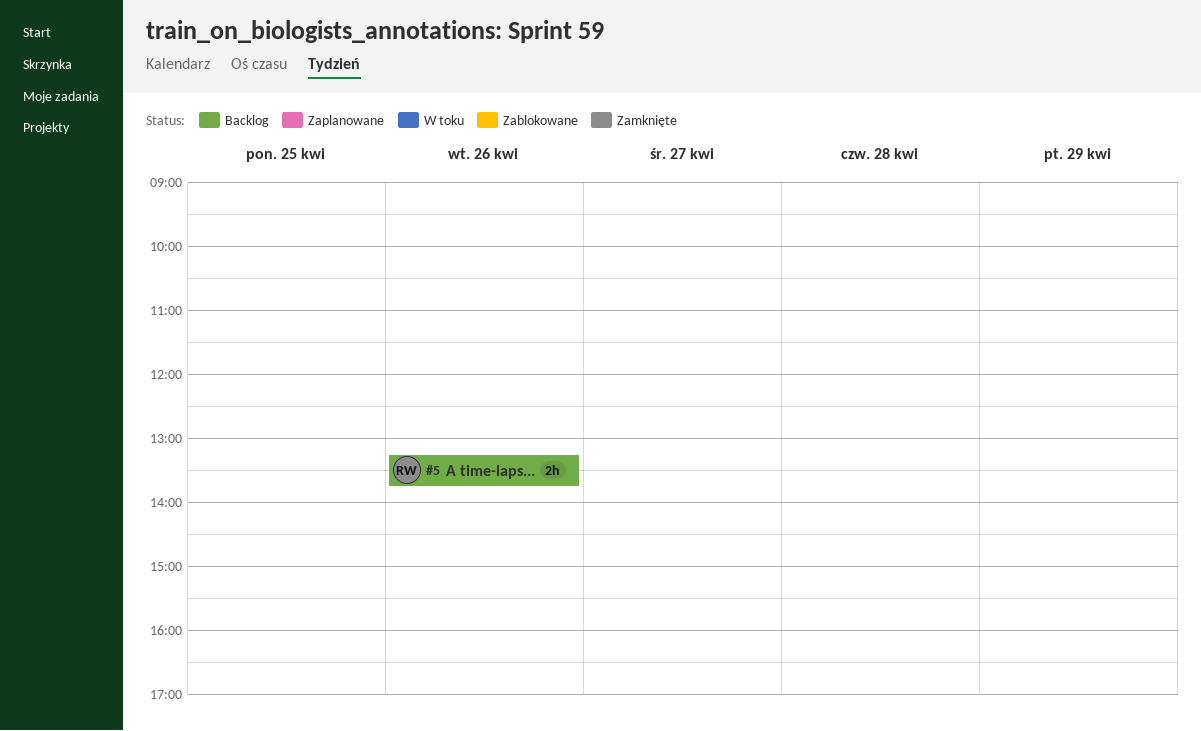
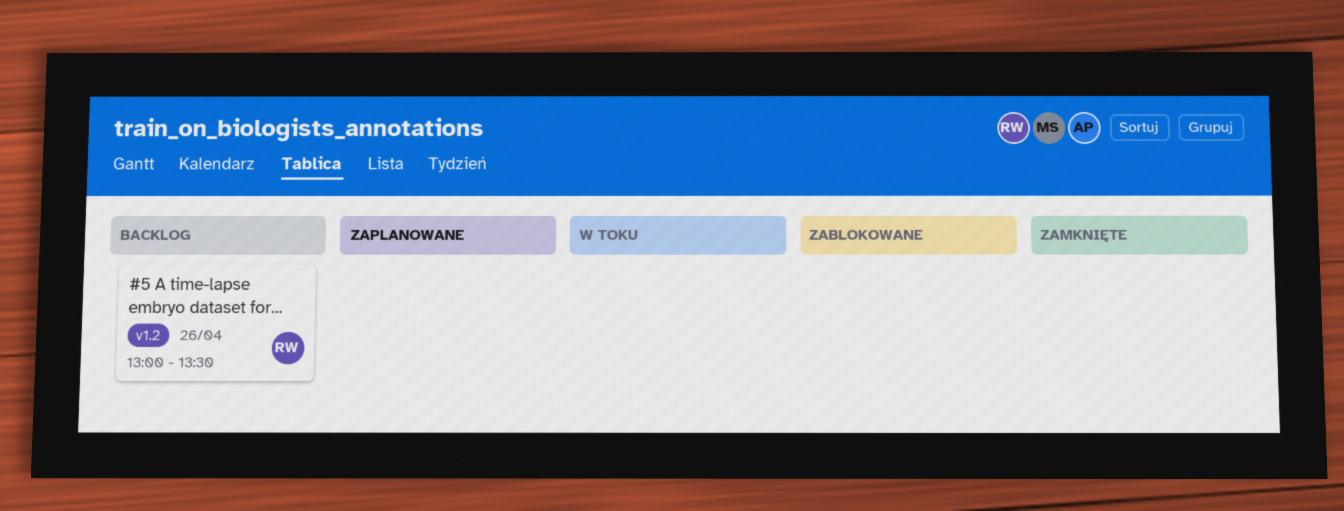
#5, begins: 13:15 -> 13:00
#5, ends: 13:45 -> 13:30

